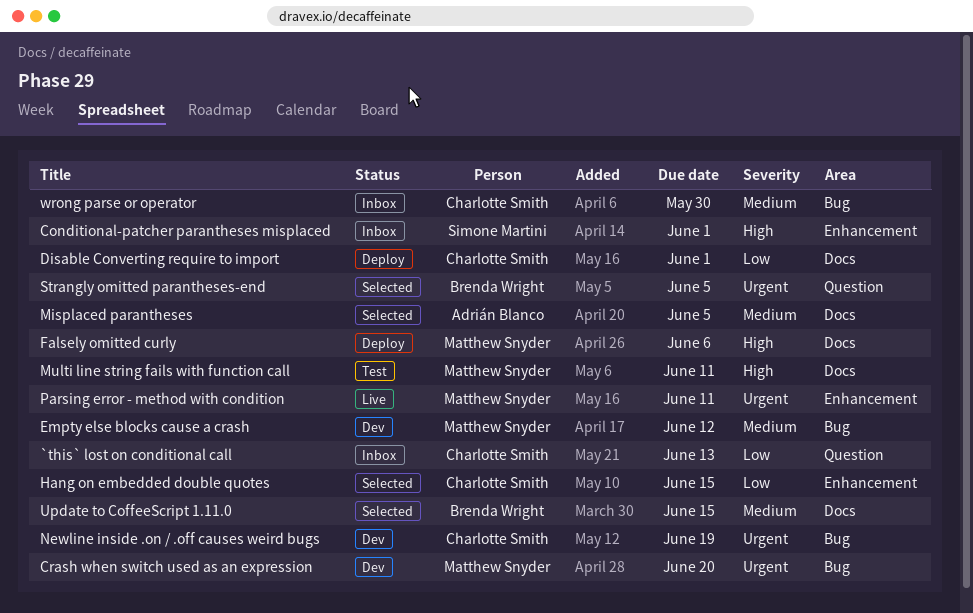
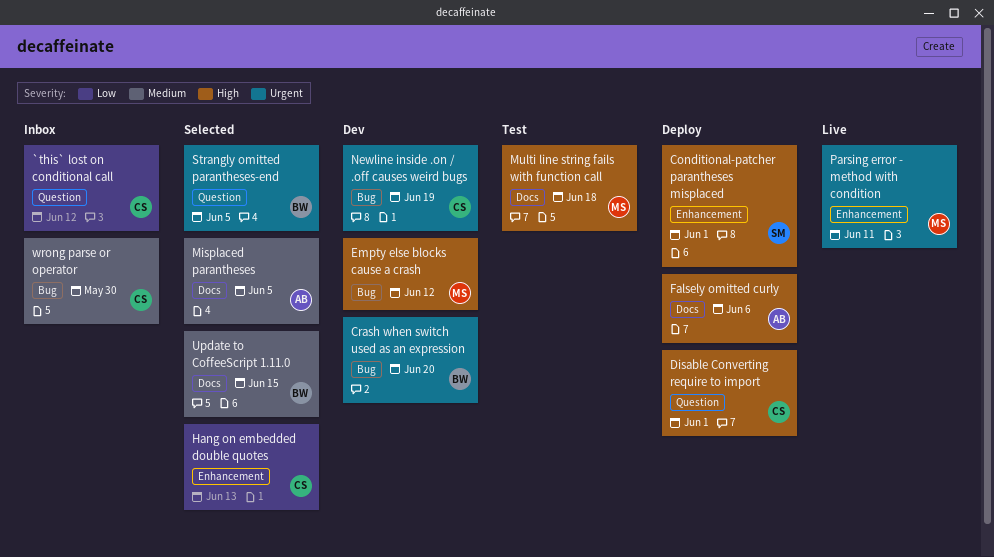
`this` lost on conditional call, due: Jun 13 -> Jun 12
Conditional-patcher parantheses misplaced, status: Inbox -> Deploy
Crash when switch used as an expression, owner: Matthew Snyder -> Brenda Wright
Disable Converting require to import, priority: Low -> High
Disable Converting require to import, label: Docs -> Question
Empty else blocks cause a crash, priority: Medium -> High
Falsely omitted curly, owner: Matthew Snyder -> Adrián Blanco
Hang on embedded double quotes, due: Jun 15 -> Jun 13
Multi line string fails with function call, due: Jun 11 -> Jun 18

